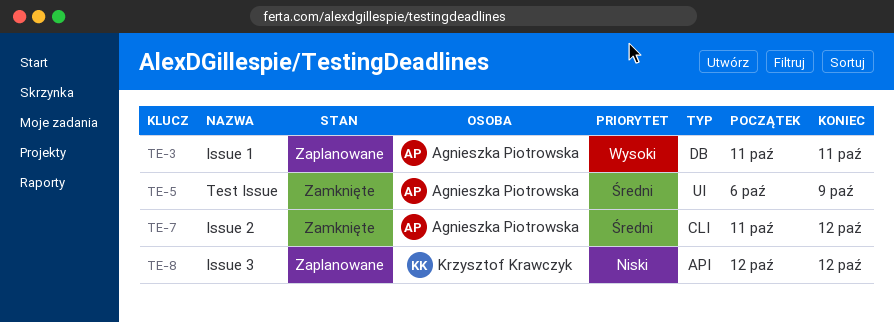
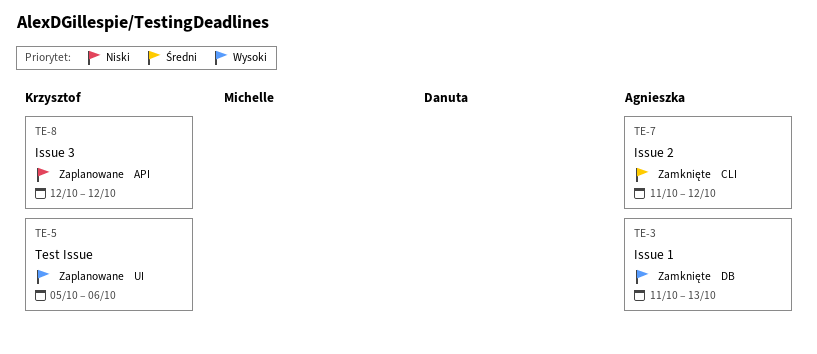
TE-3, status: Zaplanowane -> Zamknięte
TE-3, due: Oct 11 -> Oct 13
TE-5, status: Zamknięte -> Zaplanowane
TE-5, owner: Agnieszka Piotrowska -> Krzysztof Krawczyk
TE-5, priority: Średni -> Wysoki
TE-5, start: Oct 6 -> Oct 5
TE-5, due: Oct 9 -> Oct 6

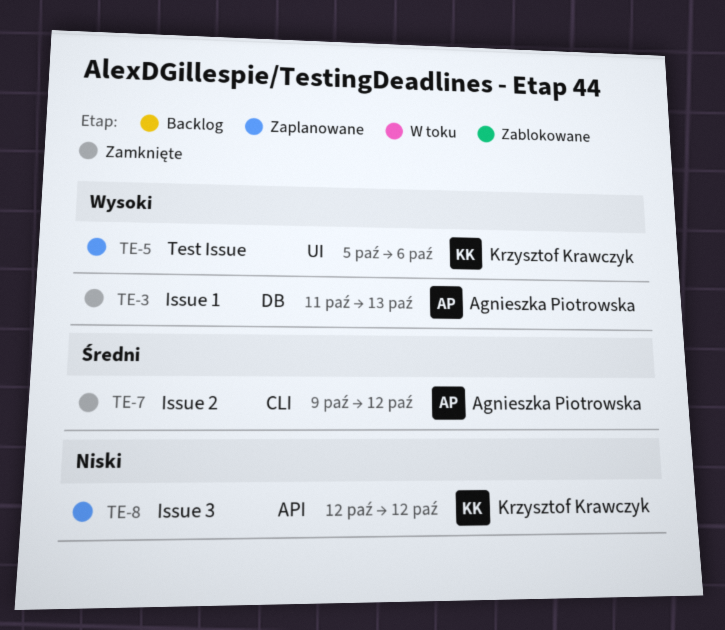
TE-7, start: Oct 11 -> Oct 9

